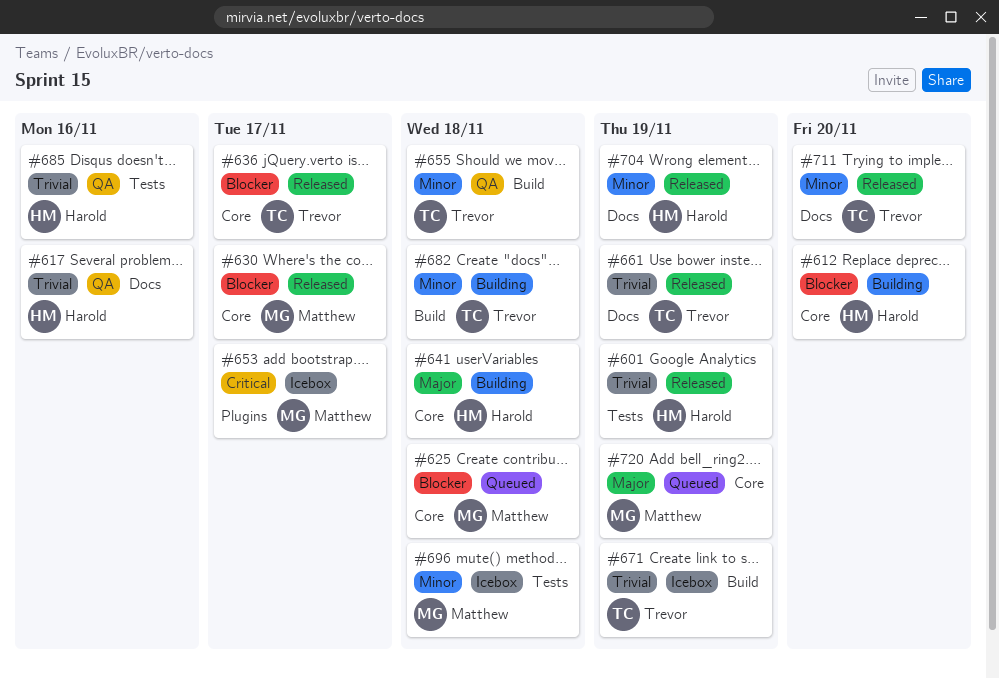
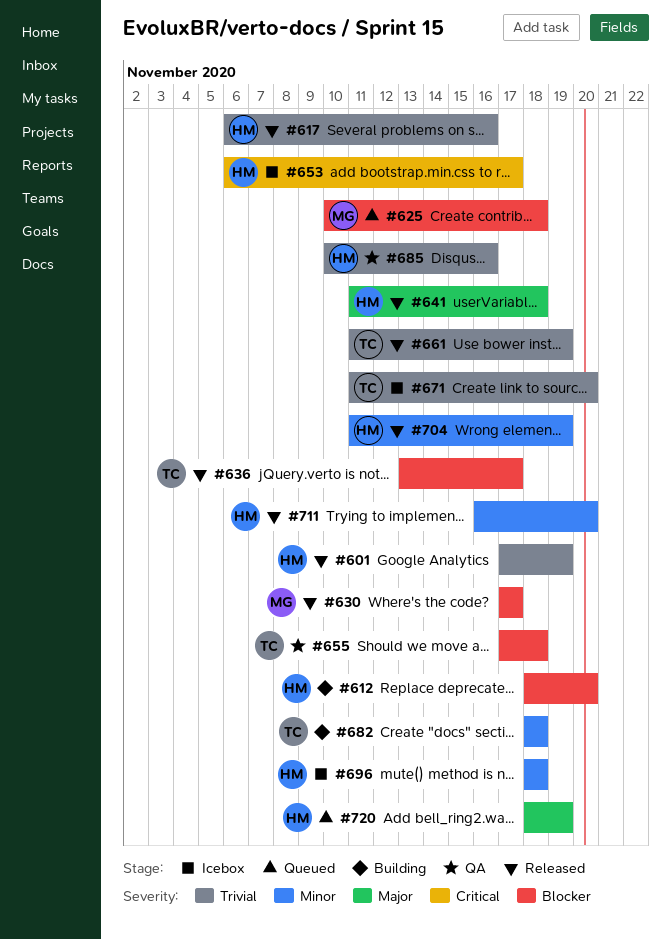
#617, status: QA -> Released
#641, status: Building -> Released
#653, owner: Matthew -> Harold
#655, priority: Minor -> Blocker
#671, due: Nov 19 -> Nov 20
#696, owner: Matthew -> Harold
#711, owner: Trevor -> Harold
#720, owner: Matthew -> Harold

